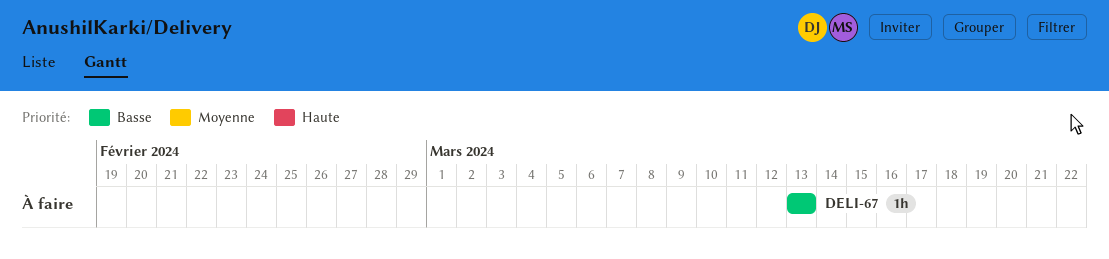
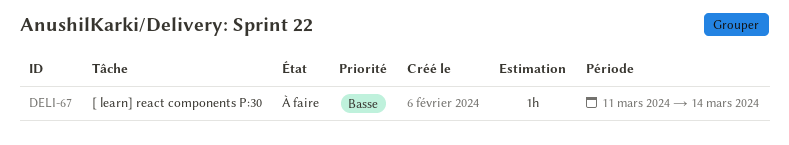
DELI-67, start: Mar 13 -> Mar 11
DELI-67, due: Mar 13 -> Mar 14

